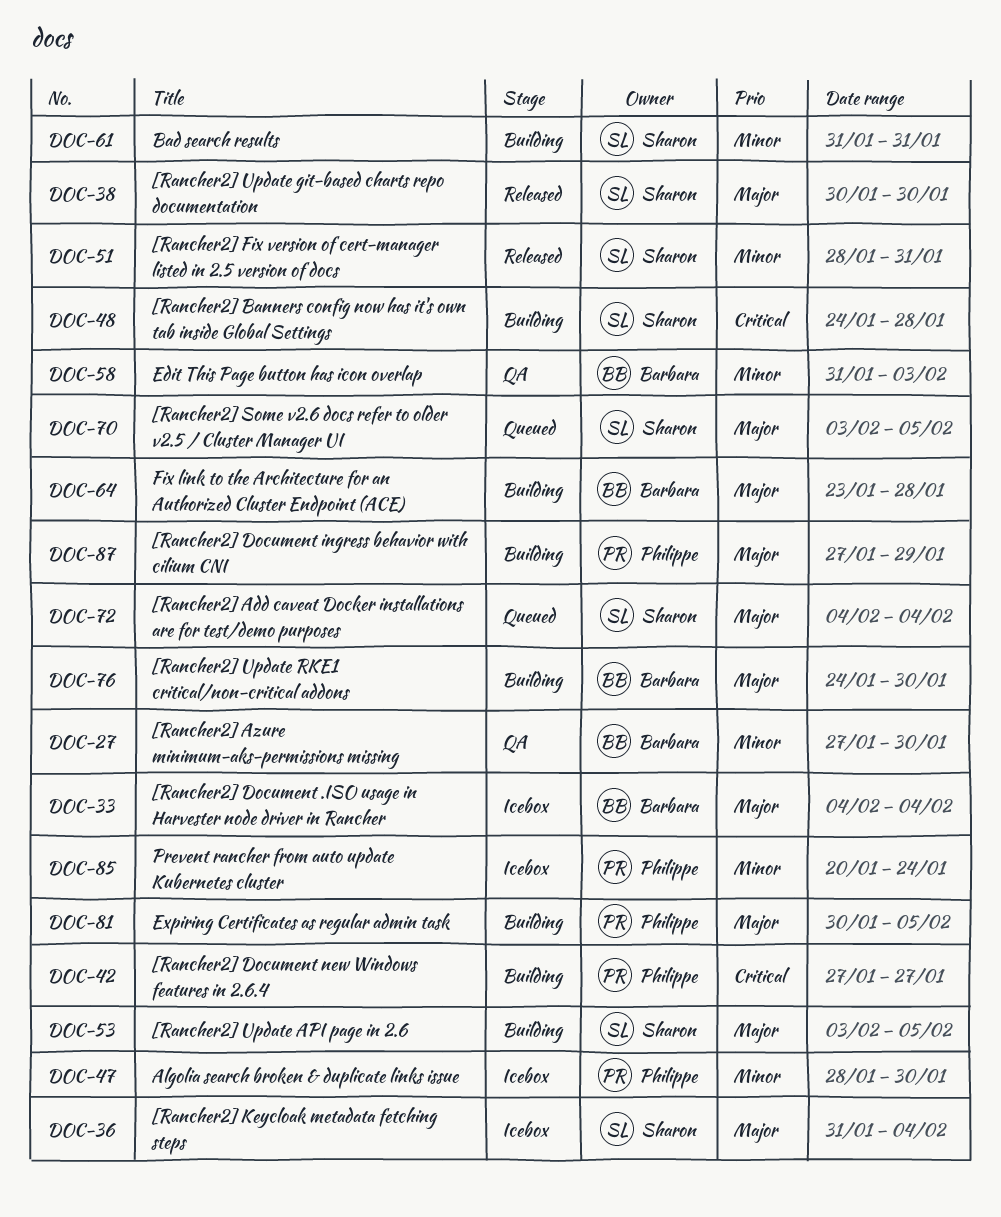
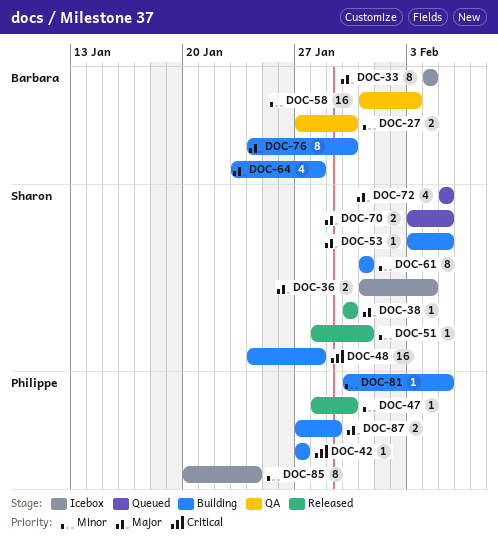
DOC-47, status: Icebox -> Released
DOC-72, start: Feb 4 -> Feb 5
DOC-72, due: Feb 4 -> Feb 5
DOC-81, priority: Major -> Minor

